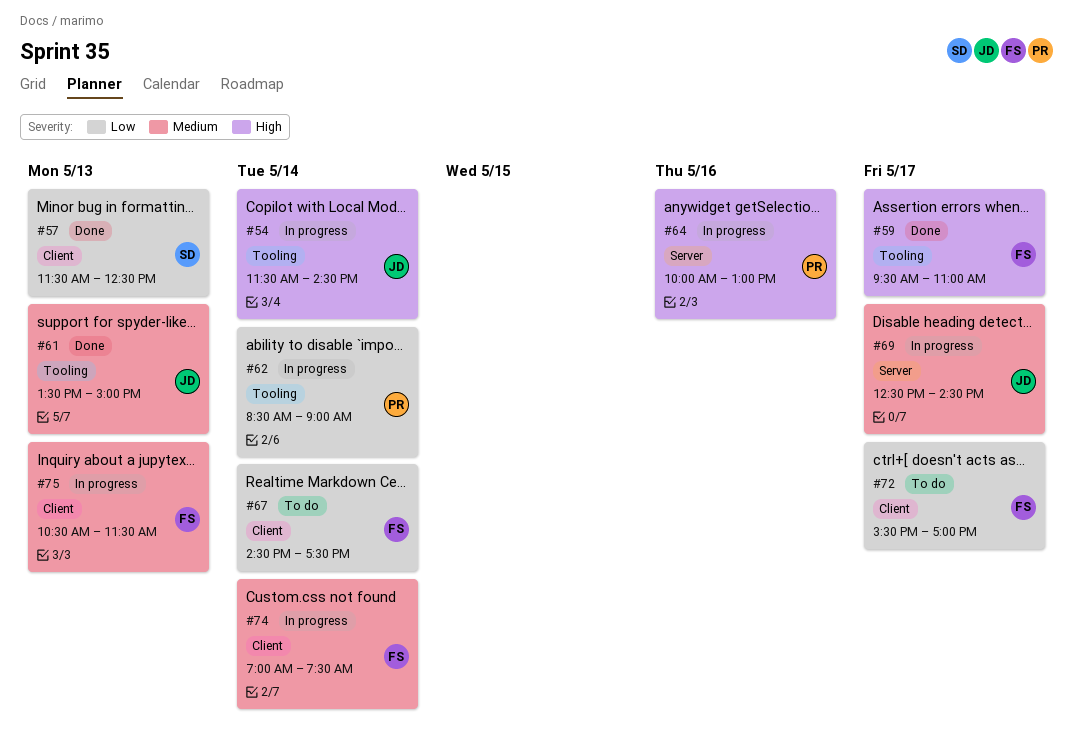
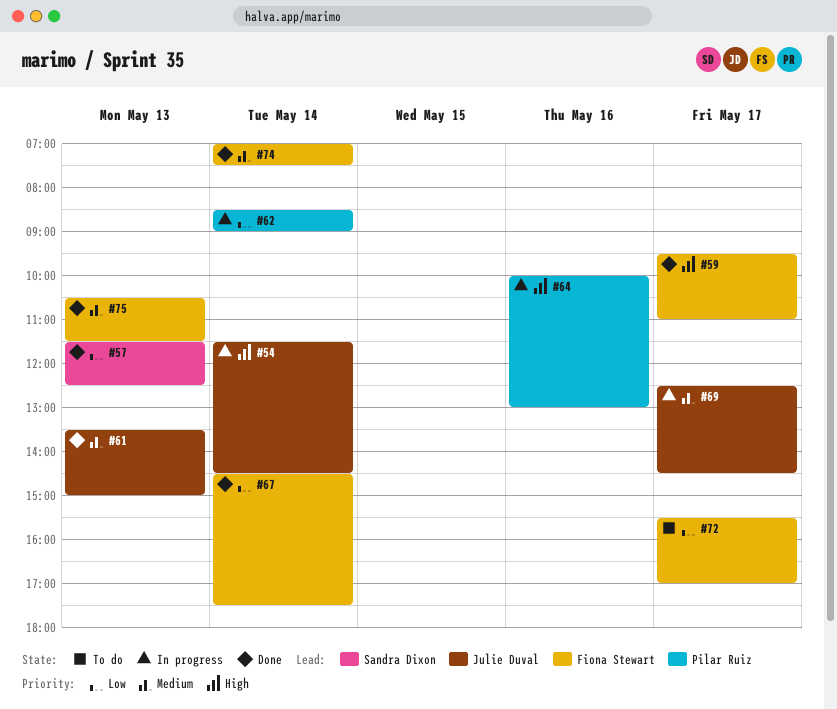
#67, status: To do -> Done
#74, status: In progress -> Done
#75, status: In progress -> Done

